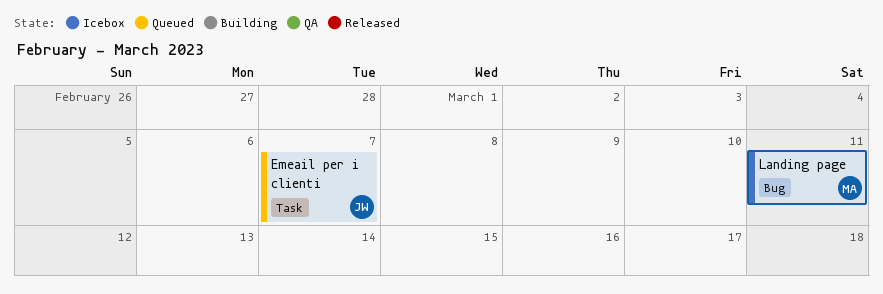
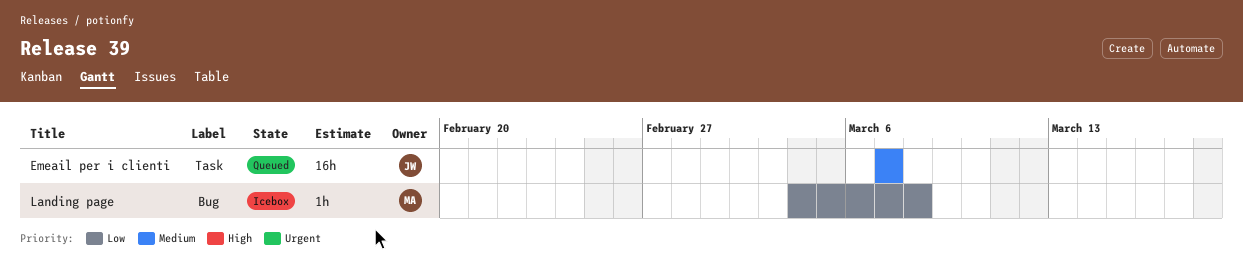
Landing page, due: Mar 11 -> Mar 8

